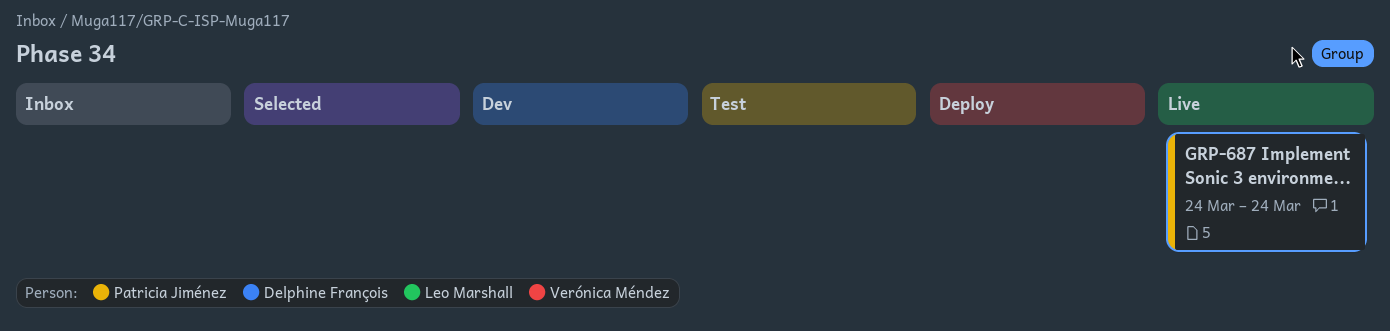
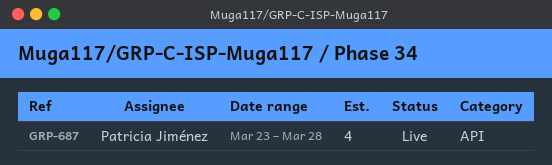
GRP-687, start: Mar 24 -> Mar 23
GRP-687, due: Mar 24 -> Mar 28

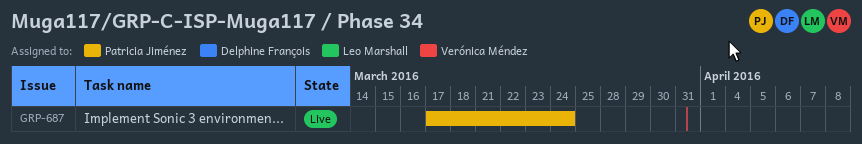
GRP-687, start: Mar 23 -> Mar 17
GRP-687, due: Mar 28 -> Mar 24

